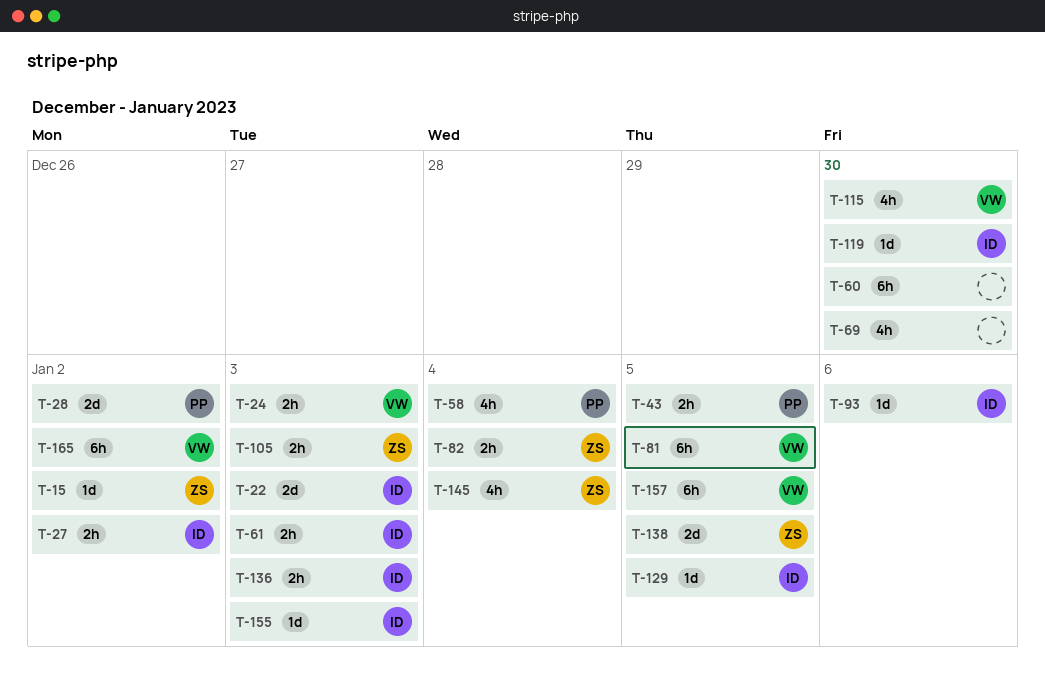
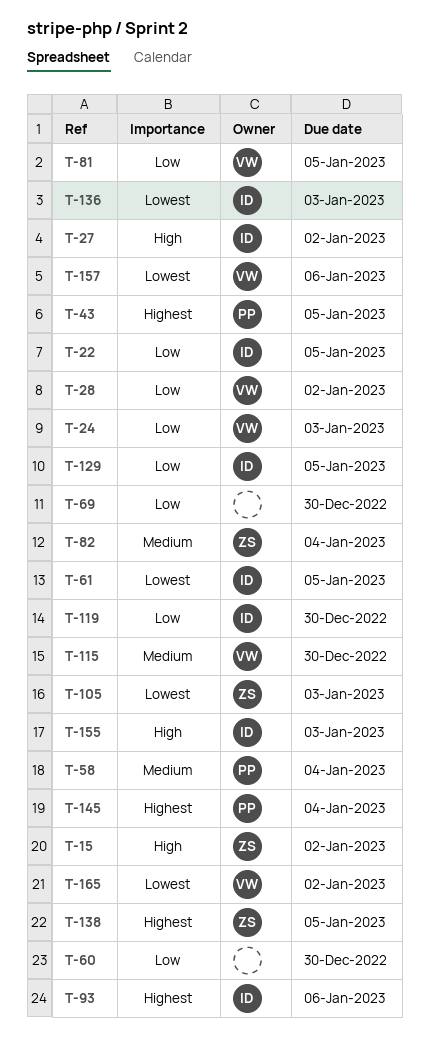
T-22, due: Jan 3 -> Jan 5
T-28, owner: PP -> VW
T-61, due: Jan 3 -> Jan 5
T-145, owner: ZS -> PP
T-157, due: Jan 5 -> Jan 6

